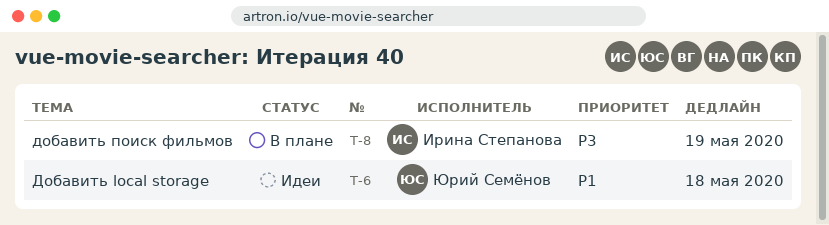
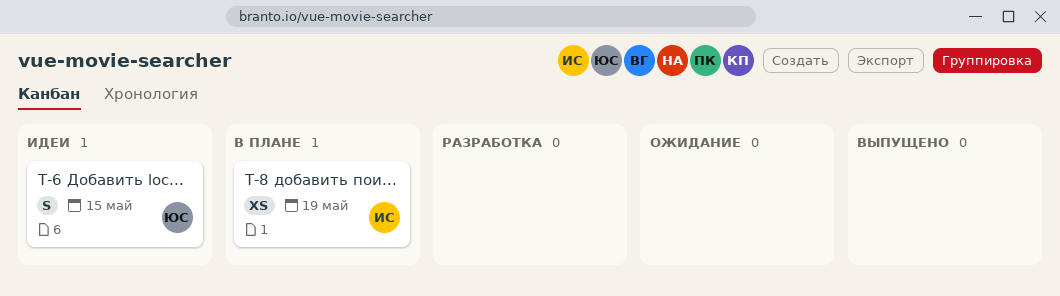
T-6, due: May 18 -> May 15

